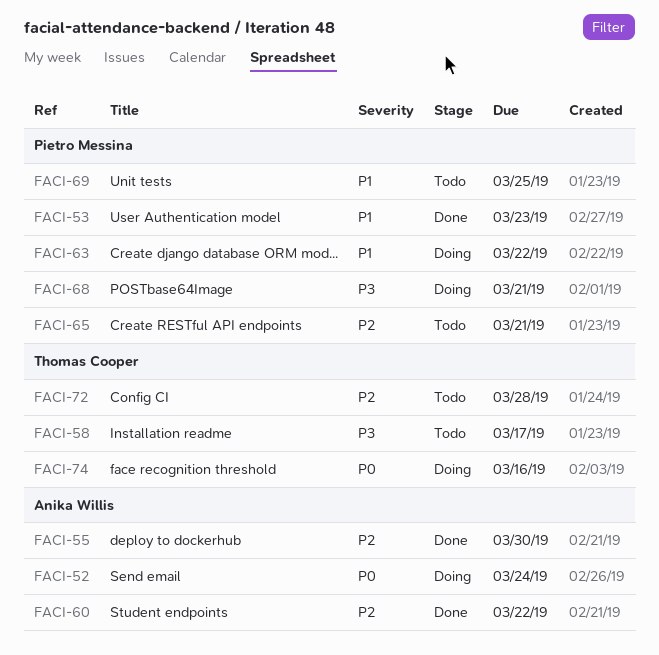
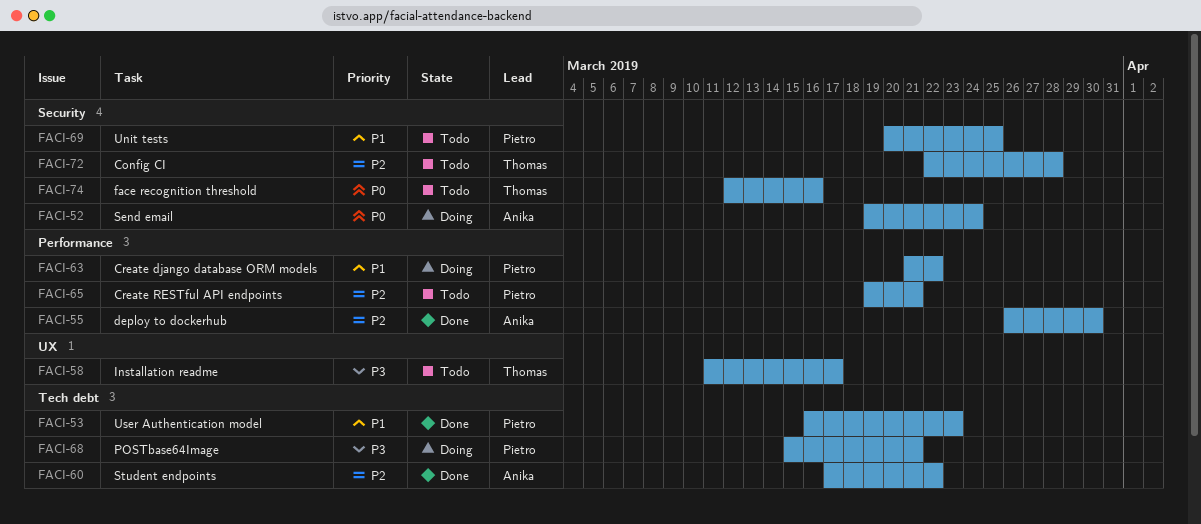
FACI-74, status: Doing -> Todo

